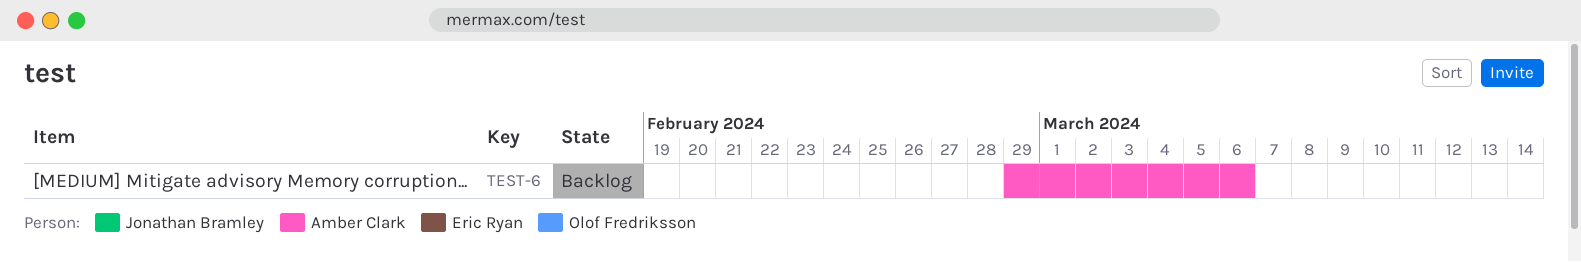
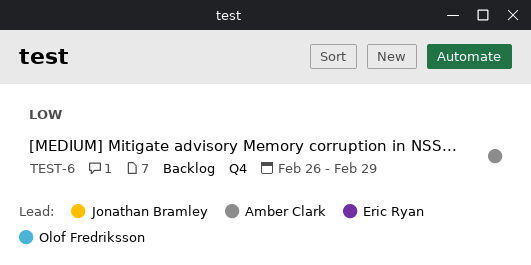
TEST-6, start: Feb 29 -> Feb 26
TEST-6, due: Mar 6 -> Feb 29

